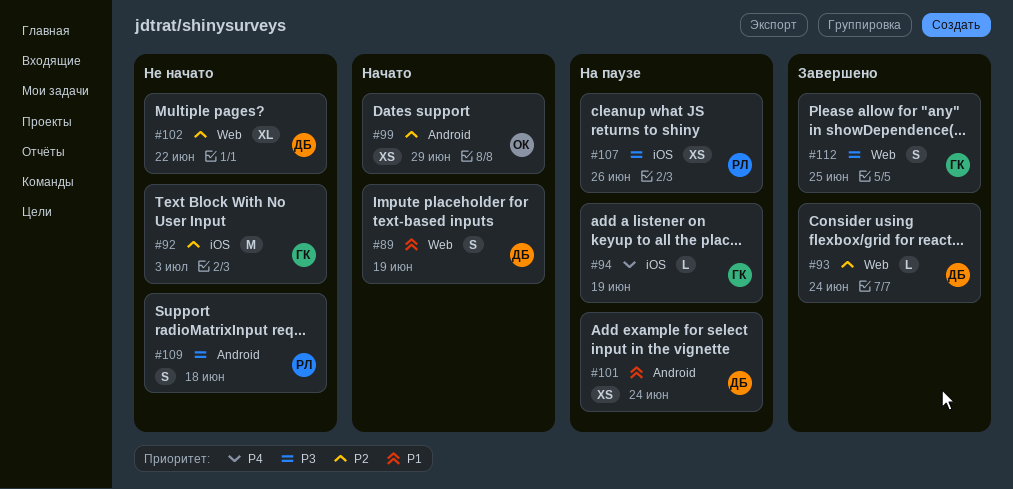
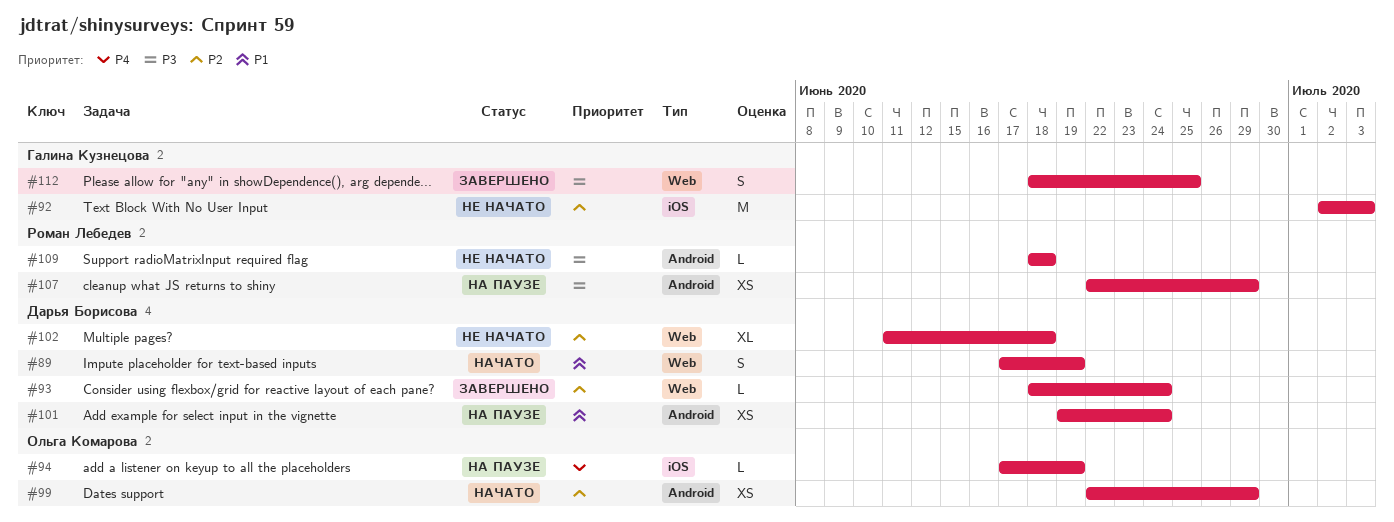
#94, owner: Галина Кузнецова -> Ольга Комарова
#102, due: Jun 22 -> Jun 18
#107, label: iOS -> Android
#107, due: Jun 26 -> Jun 29
#109, estimate: S -> L

